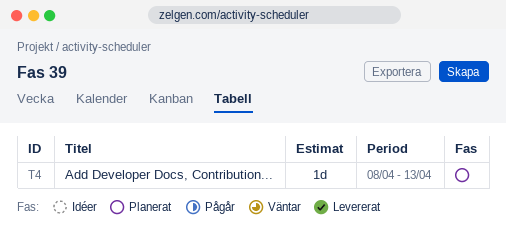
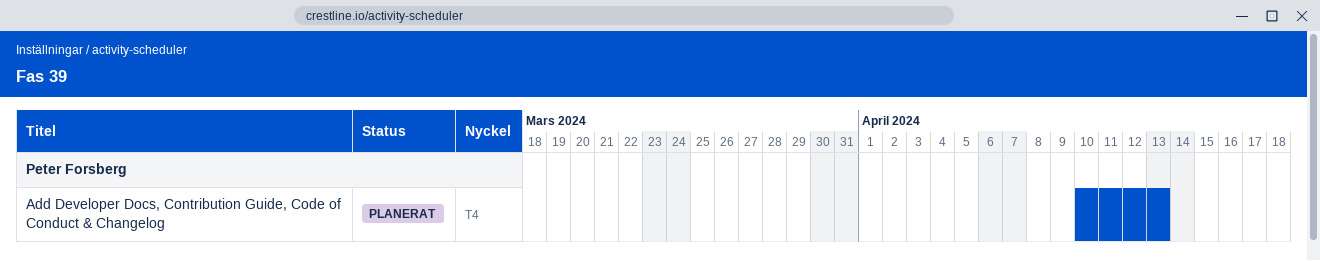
T4, start: Apr 8 -> Apr 10

